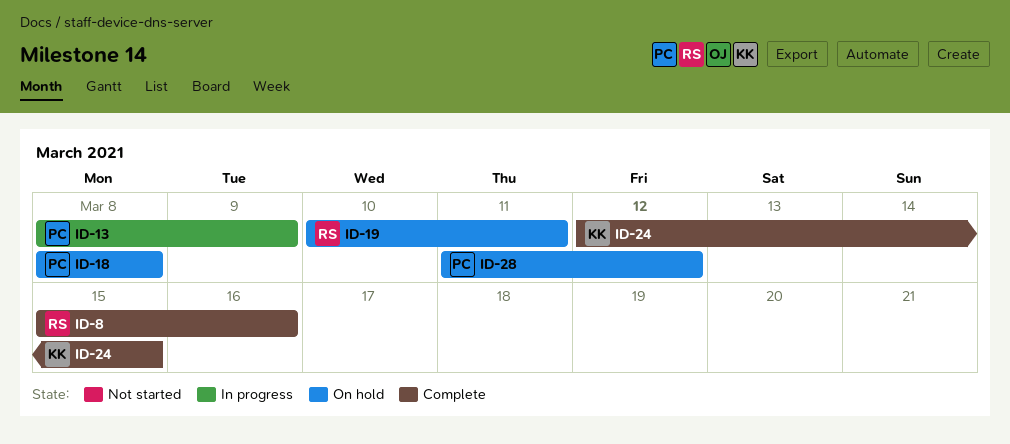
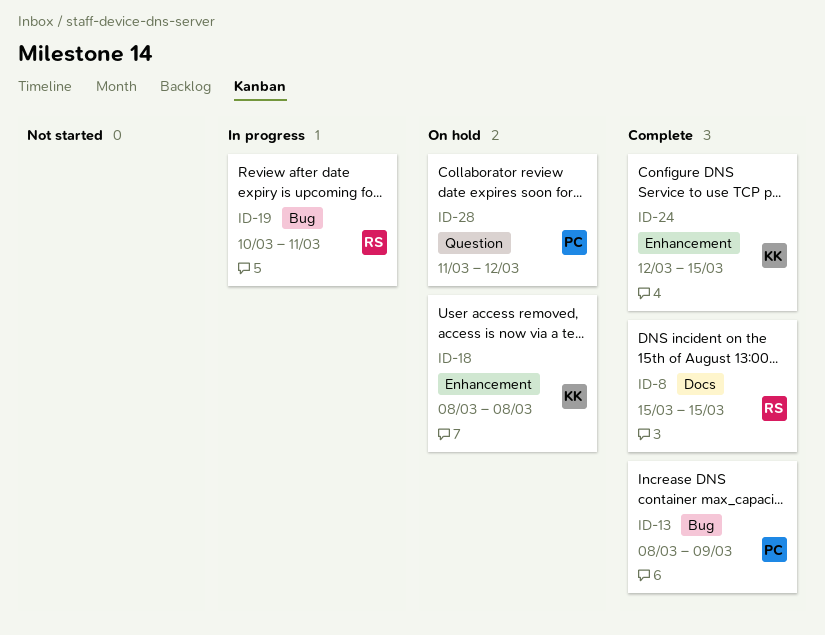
ID-8, due: Mar 16 -> Mar 15
ID-13, status: In progress -> Complete
ID-18, owner: PC -> KK
ID-19, status: On hold -> In progress

